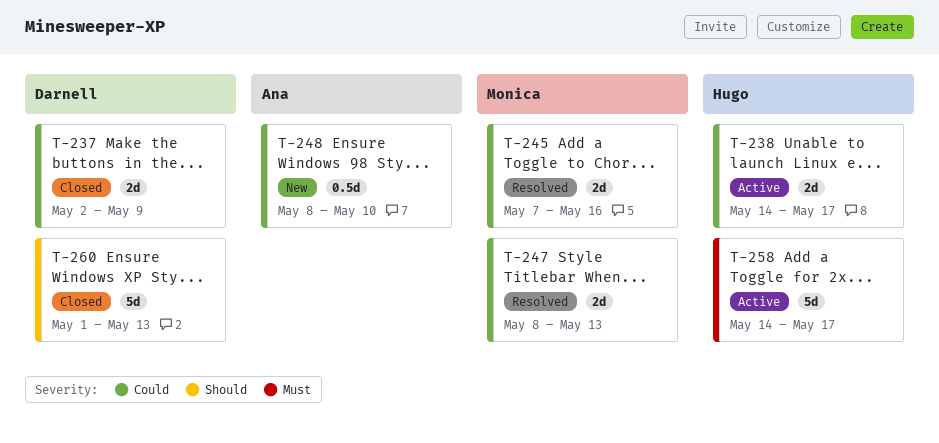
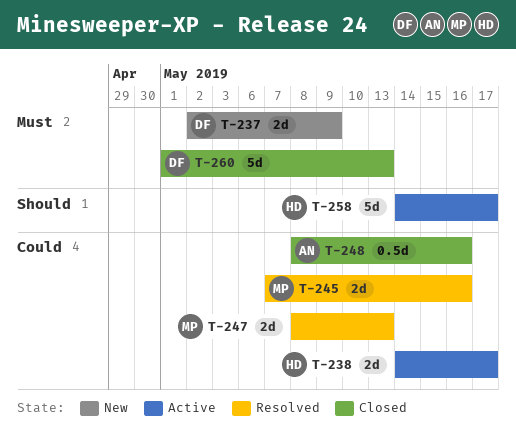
T-237, status: Closed -> New
T-237, priority: Could -> Must
T-248, status: New -> Closed
T-248, due: May 10 -> May 16
T-258, priority: Must -> Should
T-260, priority: Should -> Must

